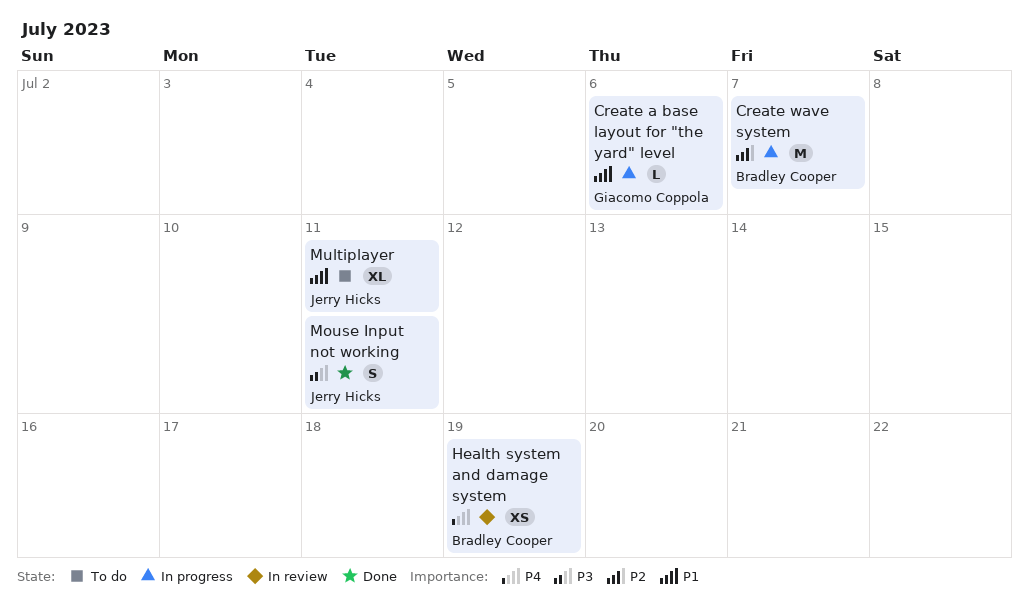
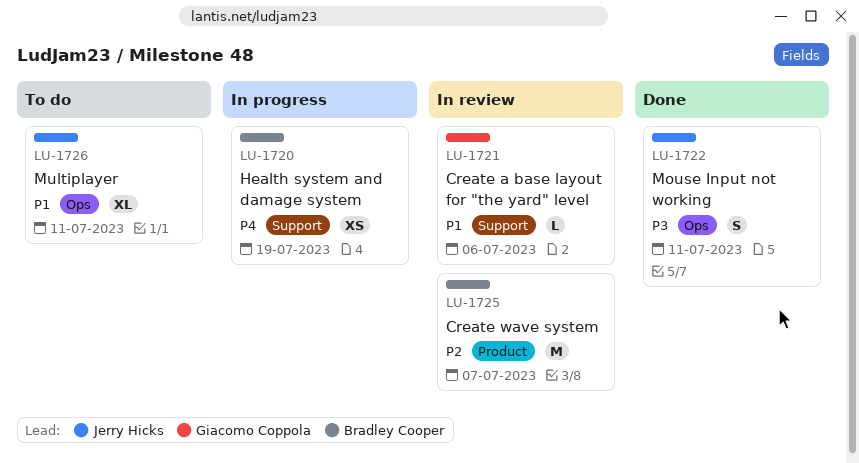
Create a base layout for "the yard" level, status: In progress -> In review
Create wave system, status: In progress -> In review
Health system and damage system, status: In review -> In progress

